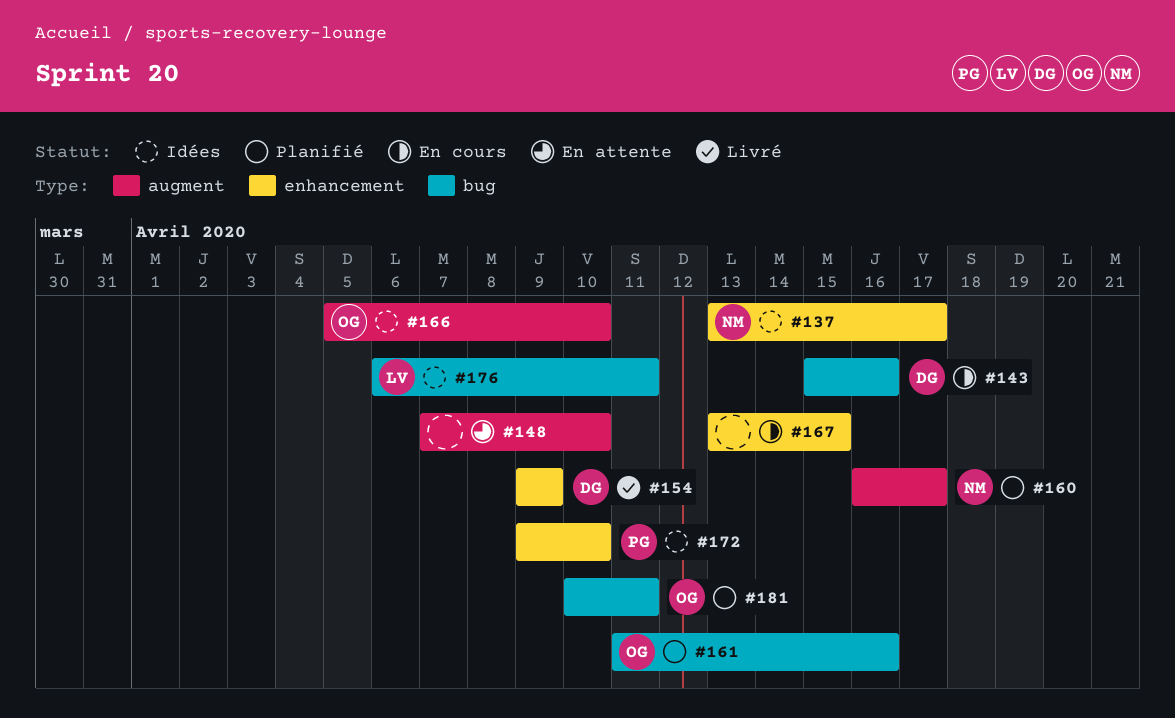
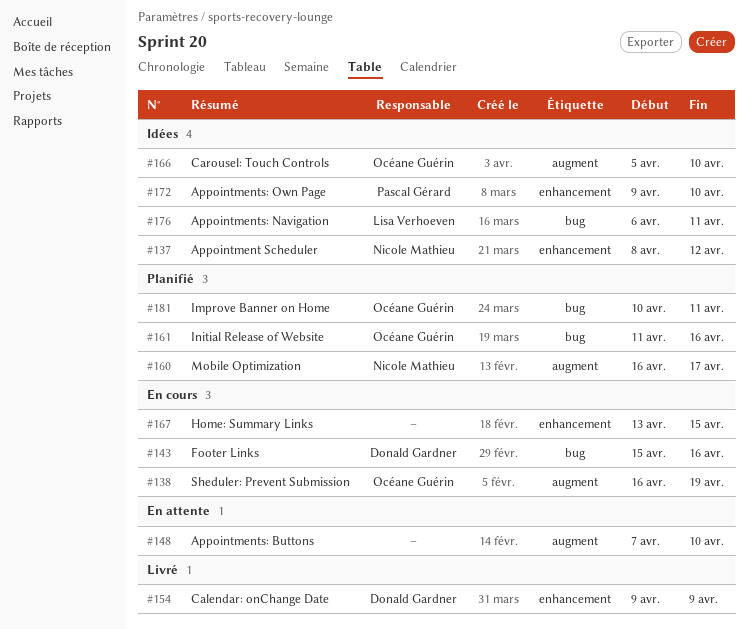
#137, start: Apr 13 -> Apr 8
#137, due: Apr 17 -> Apr 12
#138: none -> present

